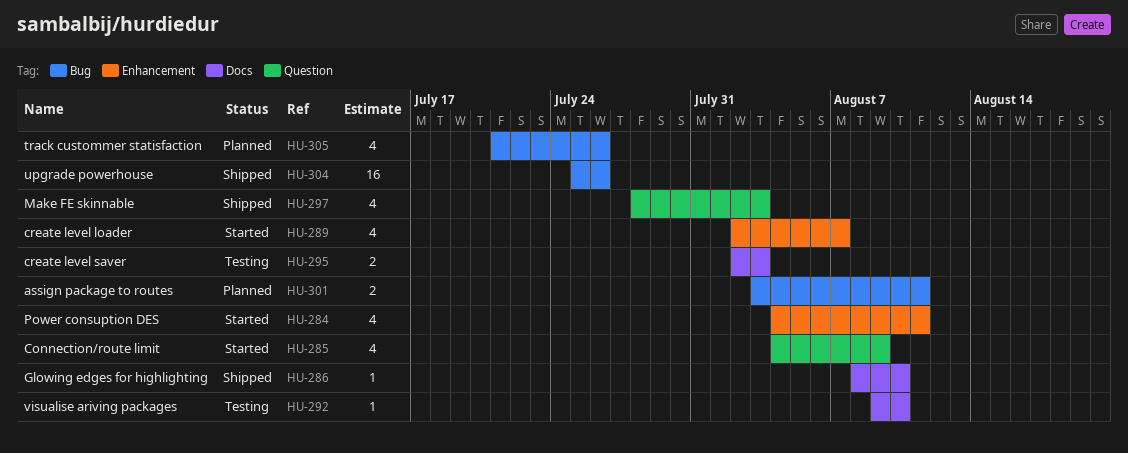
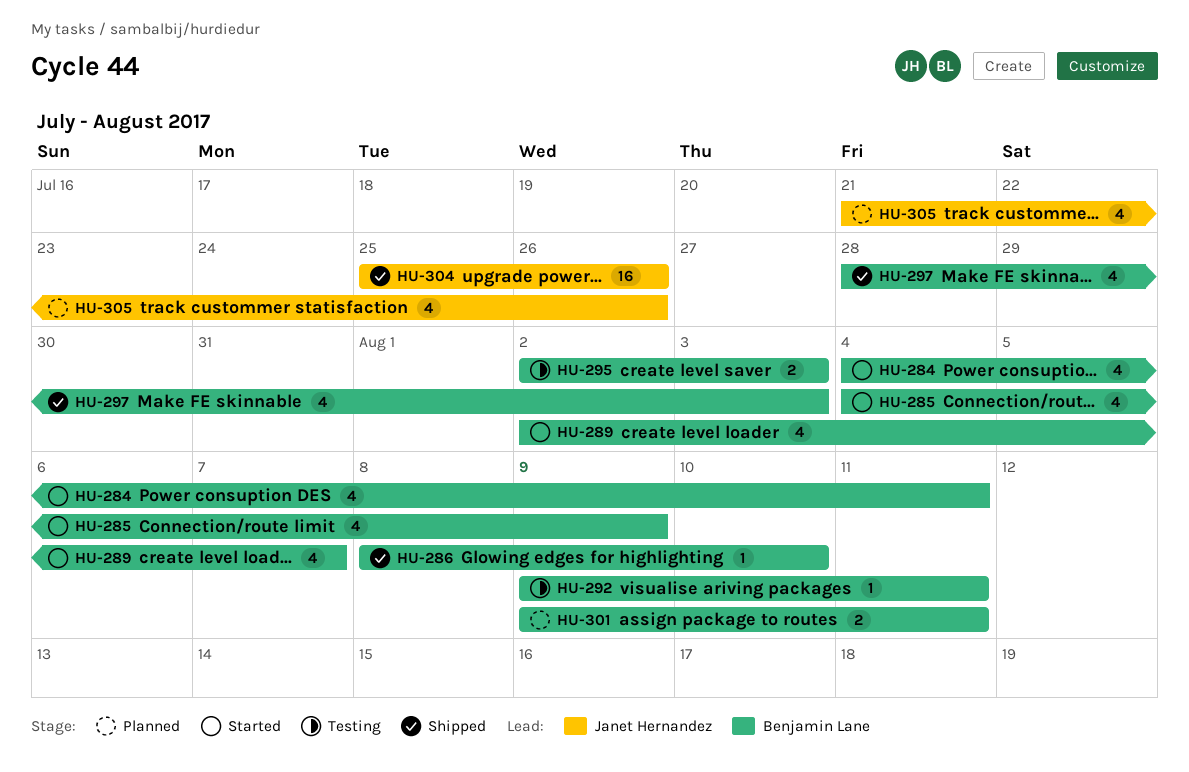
HU-292, due: Aug 10 -> Aug 11
HU-301, start: Aug 3 -> Aug 9

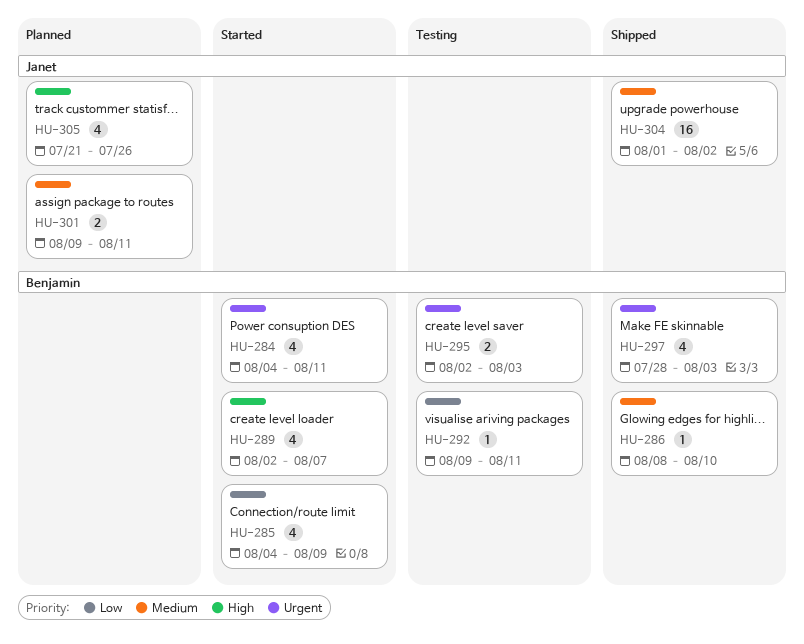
HU-301, owner: Benjamin Lane -> Janet Hernandez
HU-304, start: Jul 25 -> Aug 1
HU-304, due: Jul 26 -> Aug 2

